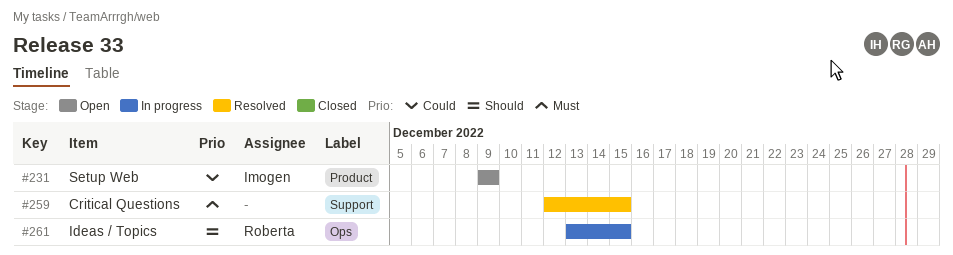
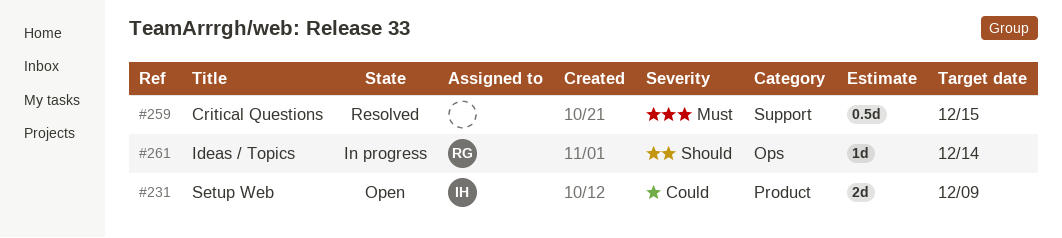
#261, due: Dec 15 -> Dec 14

